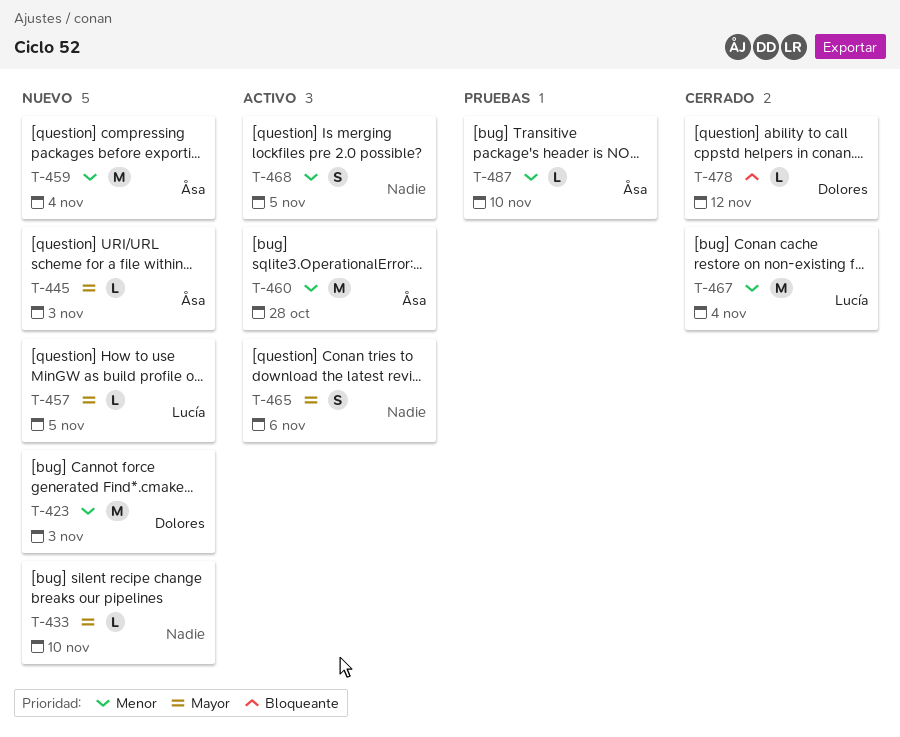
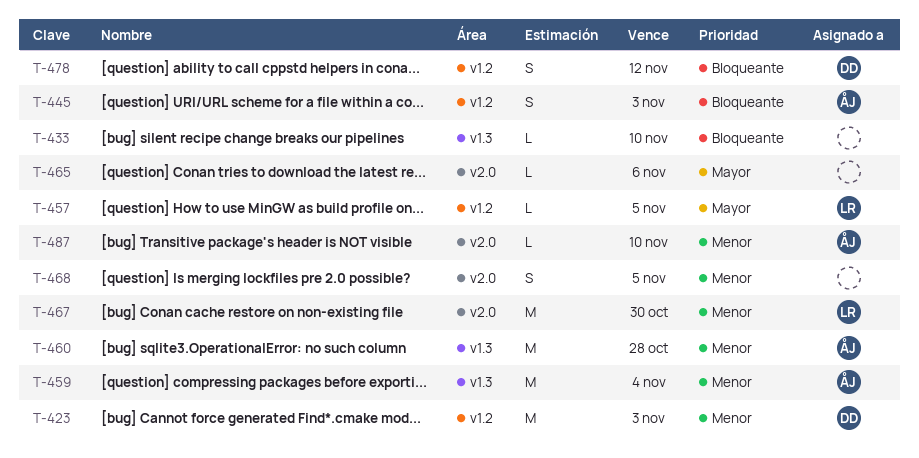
T-433, priority: Mayor -> Bloqueante
T-445, priority: Mayor -> Bloqueante
T-445, estimate: L -> S
T-465, estimate: S -> L
T-467, due: Nov 4 -> Oct 30
T-478, estimate: L -> S

